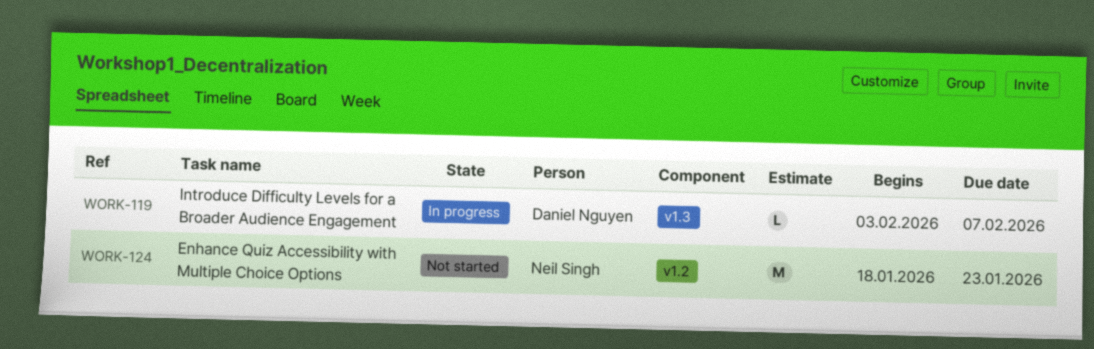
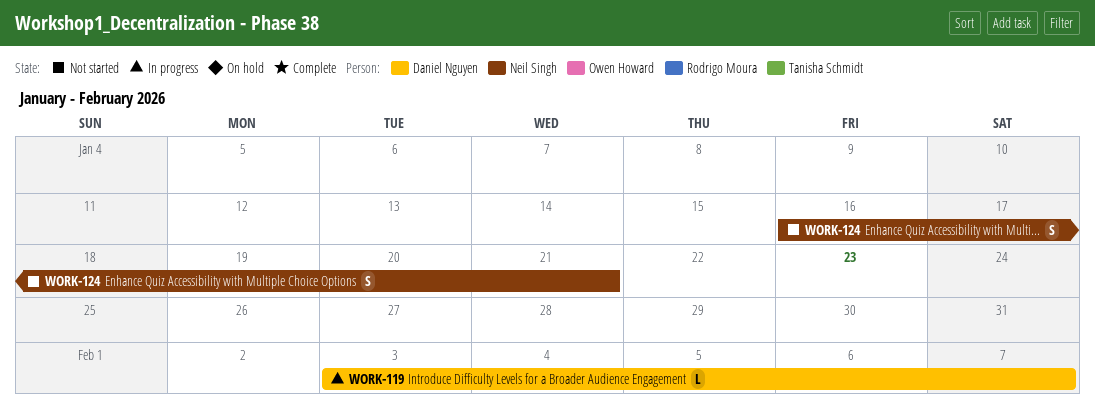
WORK-124, estimate: M -> S
WORK-124, start: Jan 18 -> Jan 16
WORK-124, due: Jan 23 -> Jan 21

